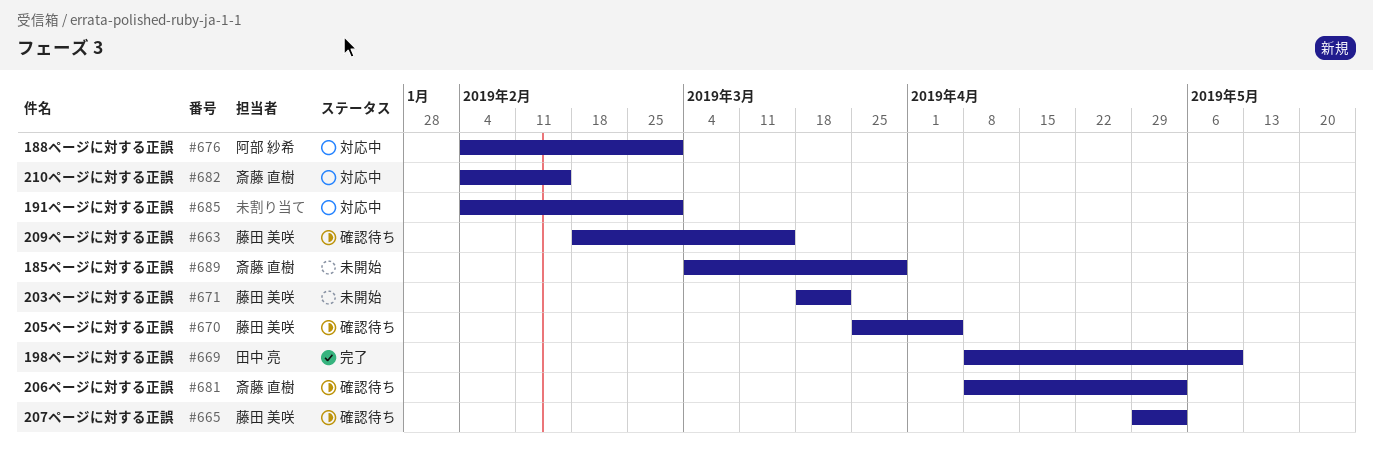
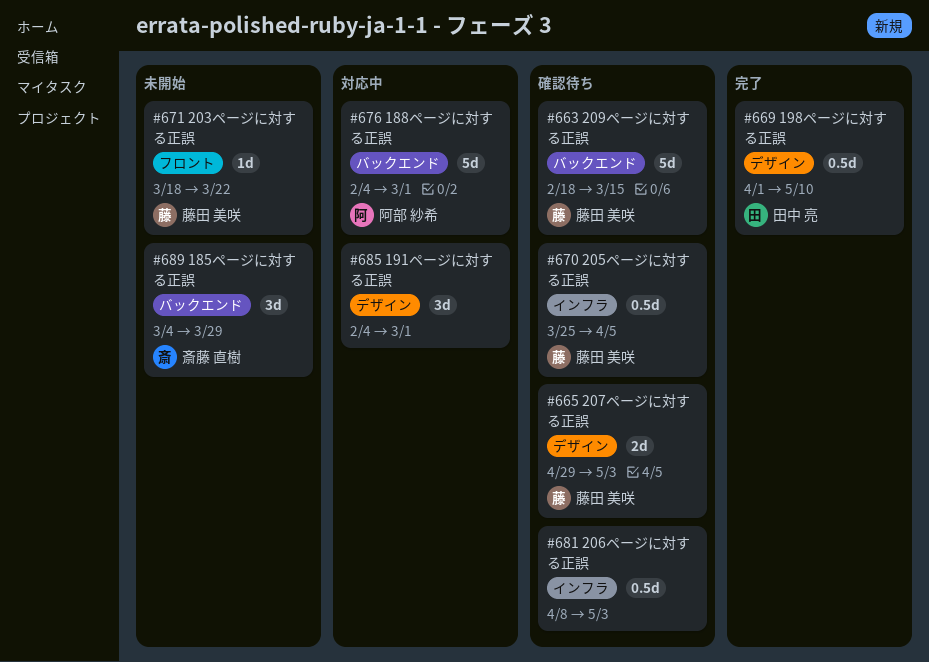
#669, start: Apr 8 -> Apr 1
#681, owner: 斎藤 直樹 -> none
#682: present -> none

